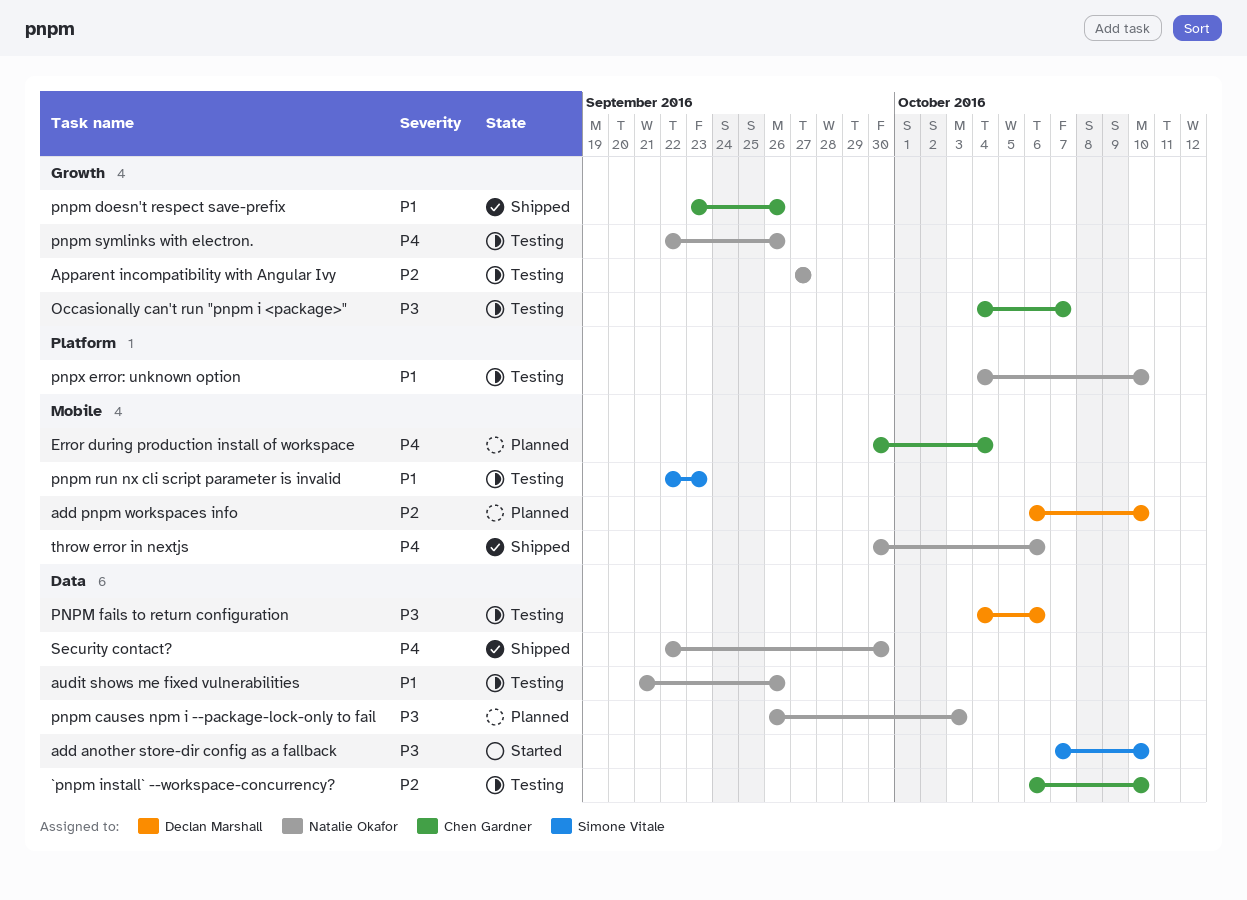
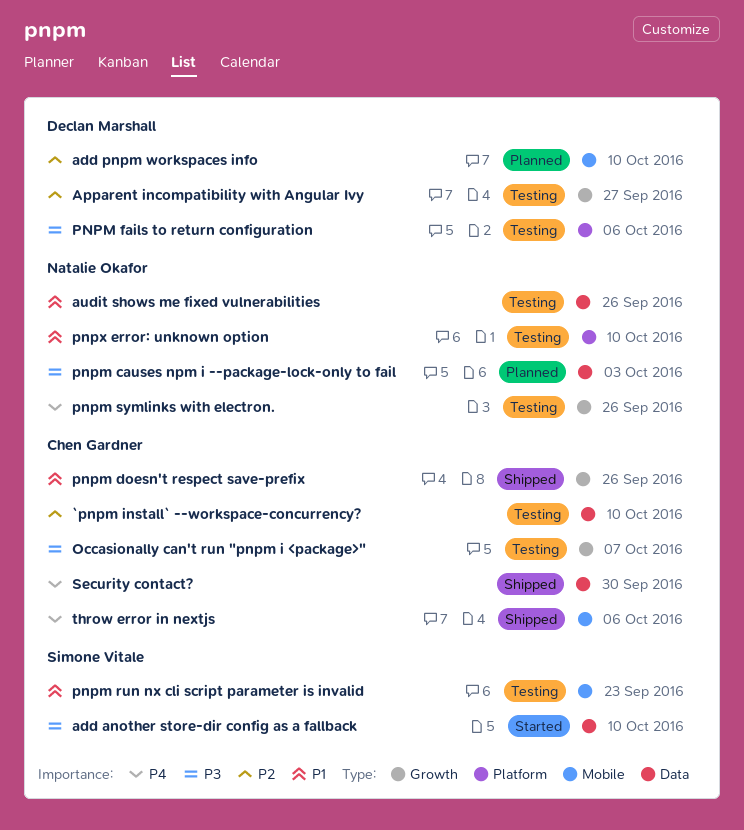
Apparent incompatibility with Angular Ivy, owner: Natalie Okafor -> Declan Marshall
Error during production install of workspace: present -> none
PNPM fails to return configuration, label: Data -> Platform
Security contact?, owner: Natalie Okafor -> Chen Gardner
throw error in nextjs, owner: Natalie Okafor -> Chen Gardner

